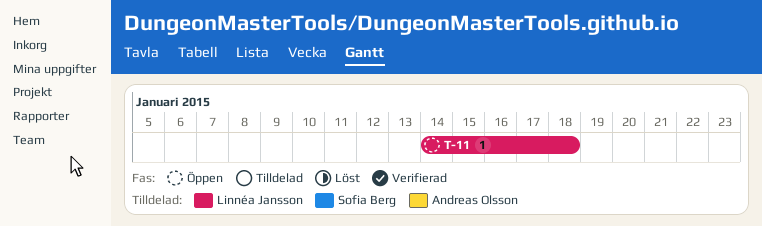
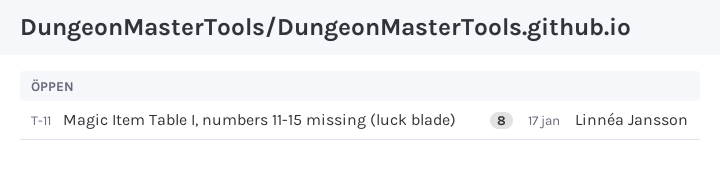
T-11, estimate: 1 -> 8
T-11, due: Jan 18 -> Jan 17

